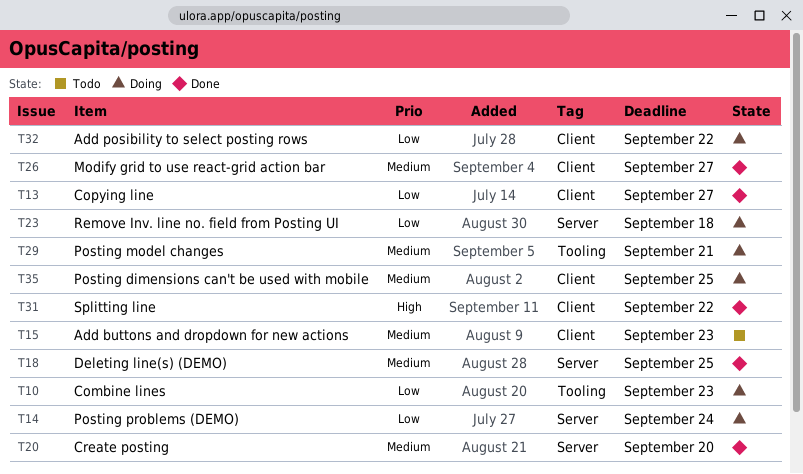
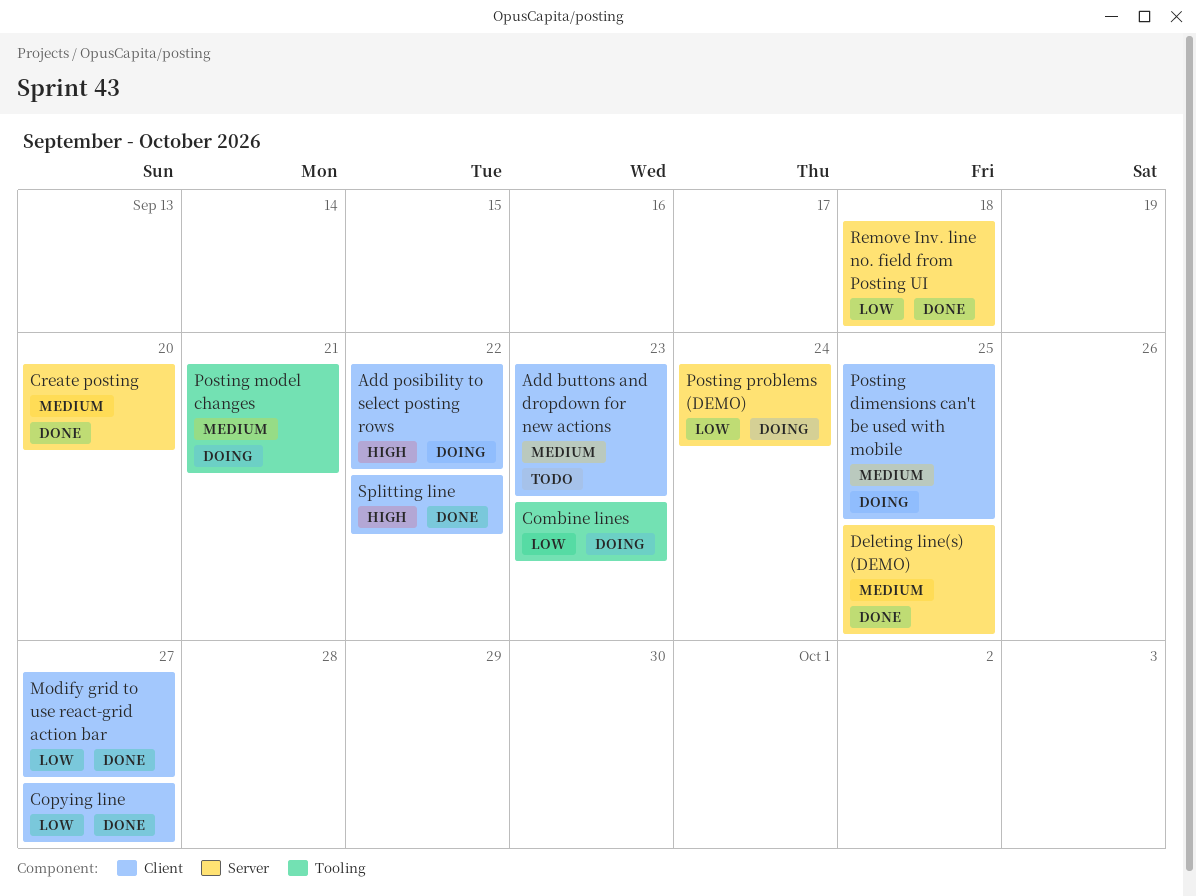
Add posibility to select posting rows, priority: Low -> High
Modify grid to use react-grid action bar, priority: Medium -> Low
Remove Inv. line no. field from Posting UI, status: Doing -> Done

